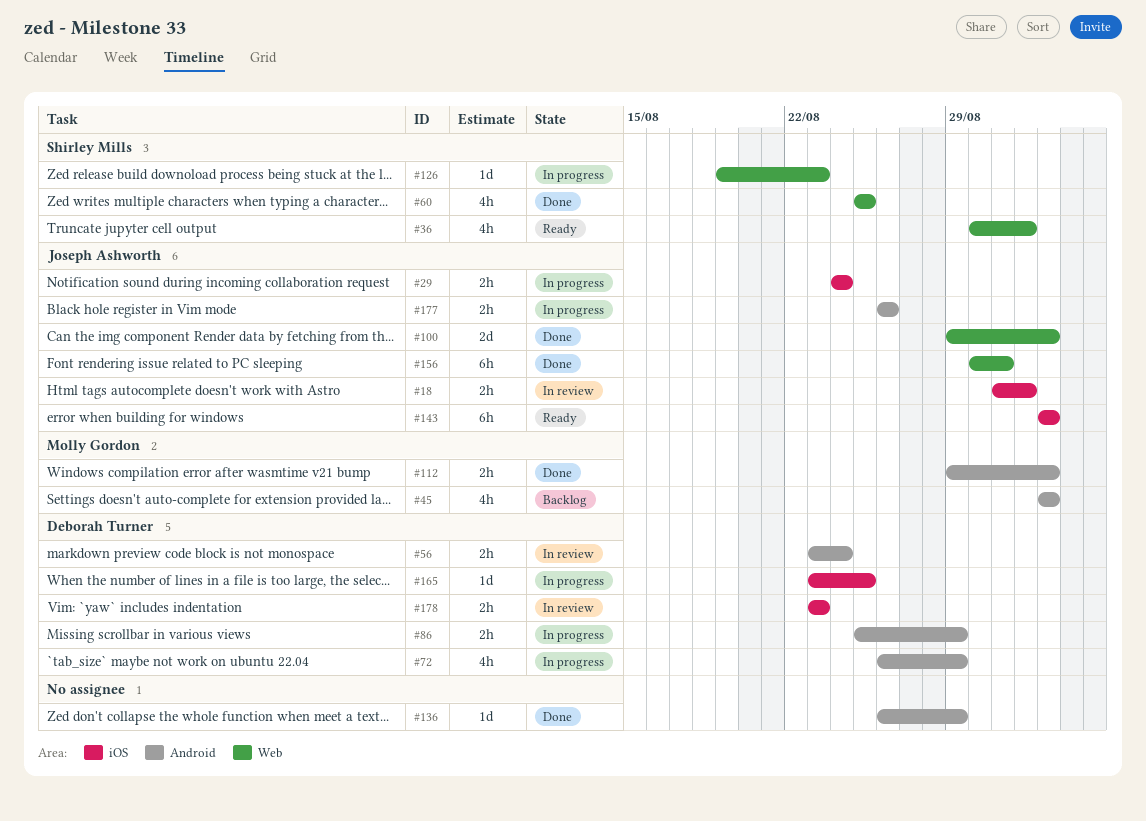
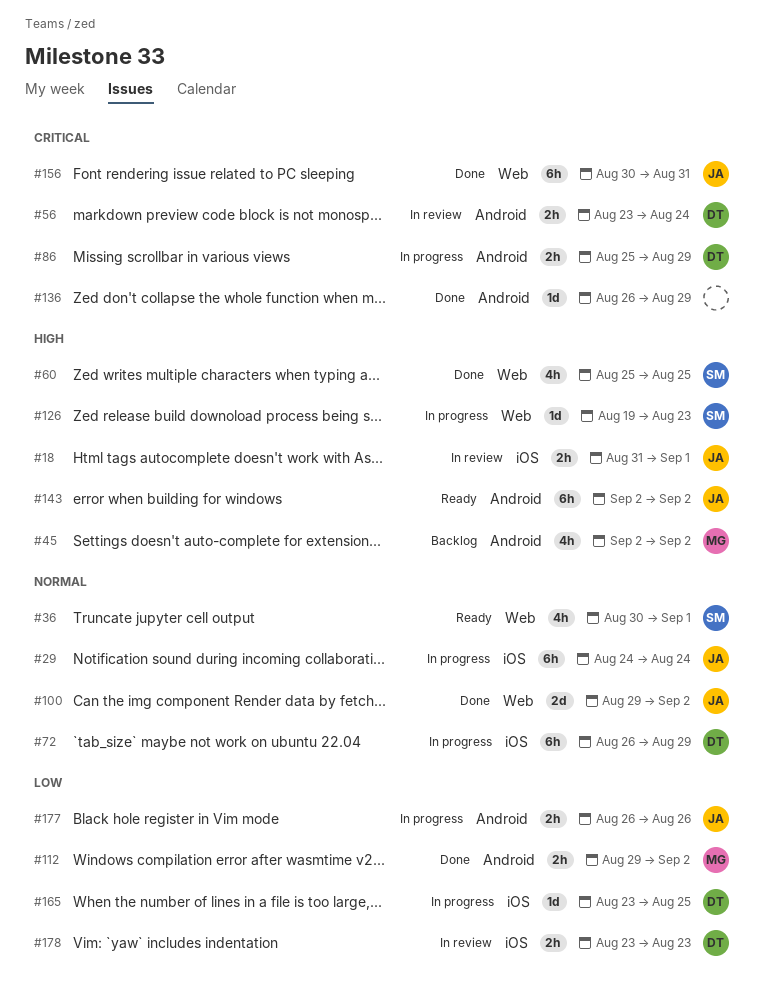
#29, estimate: 2h -> 6h
#72, label: Android -> iOS
#72, estimate: 4h -> 6h
#143, label: iOS -> Android

